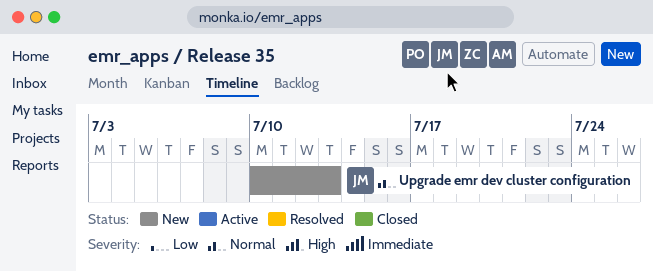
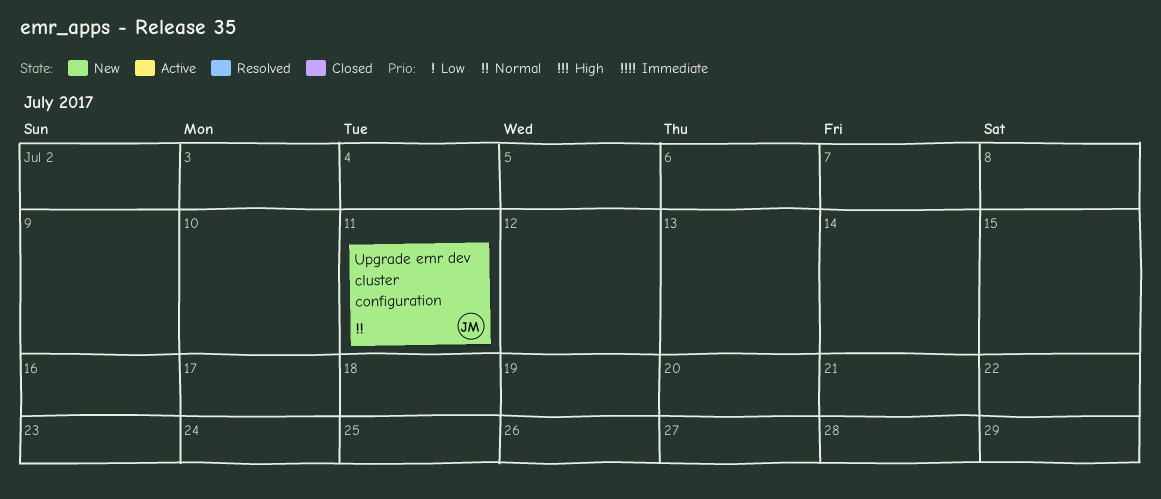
Upgrade emr dev cluster configuration, due: Jul 13 -> Jul 11

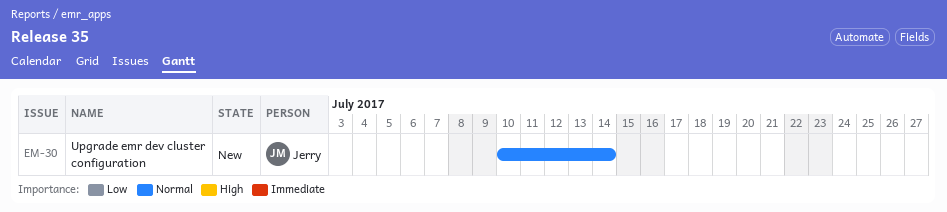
Upgrade emr dev cluster configuration, due: Jul 11 -> Jul 14

